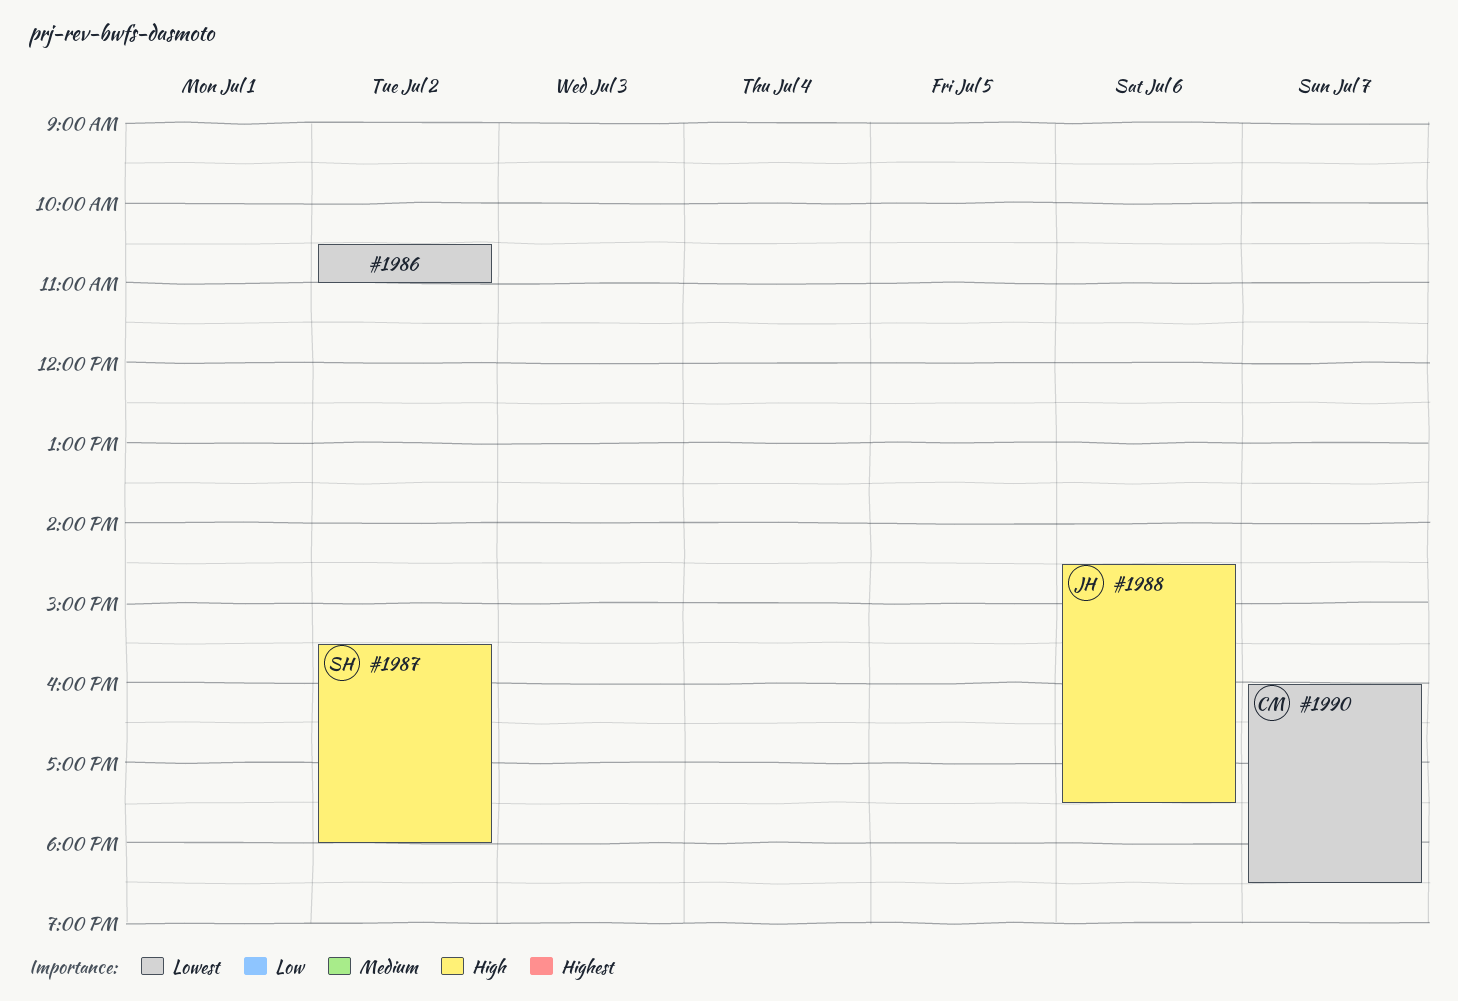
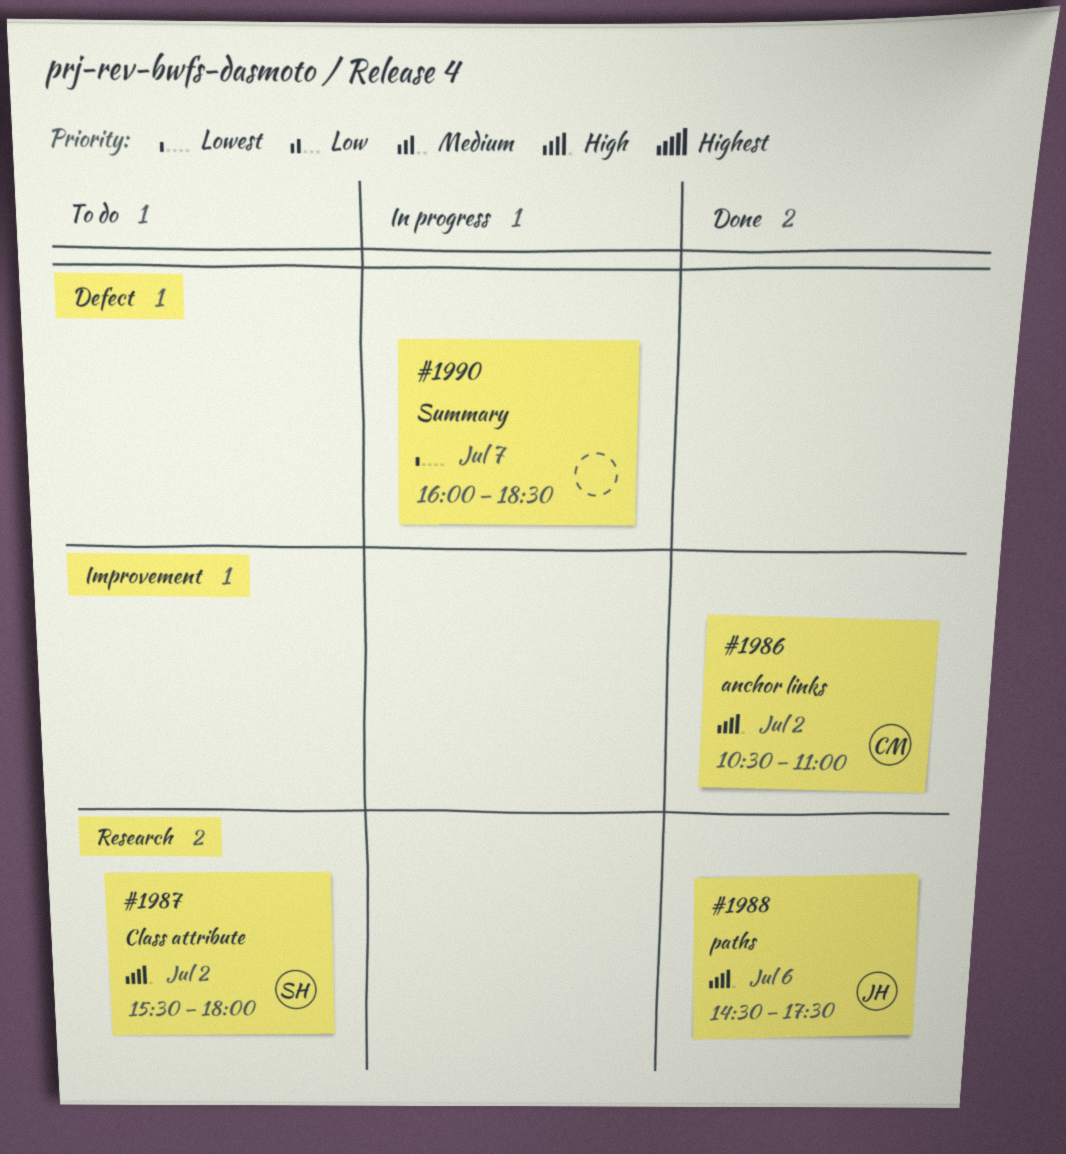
#1986, owner: none -> CM
#1986, priority: Lowest -> High
#1990, owner: CM -> none

